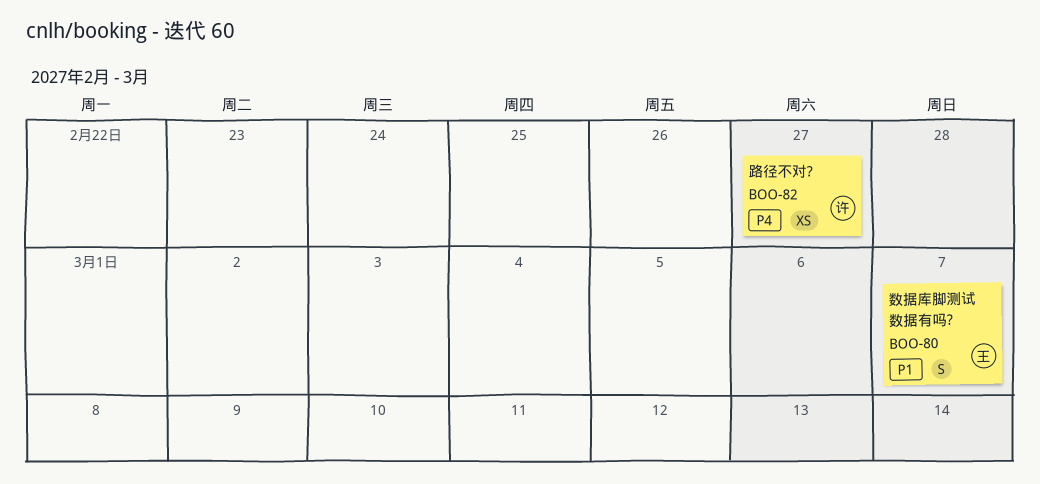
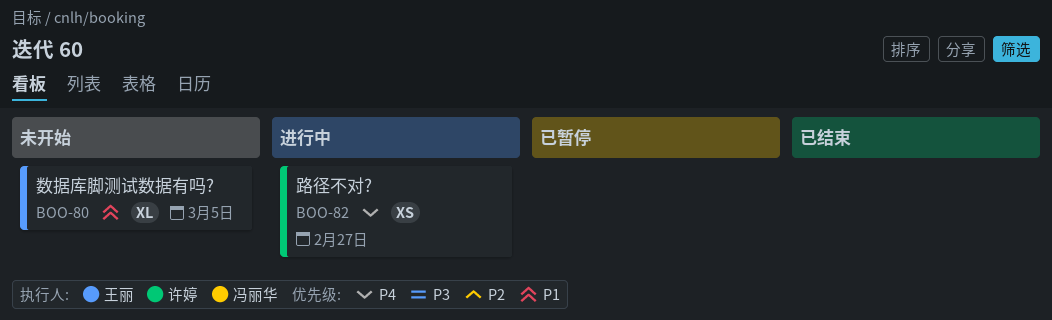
BOO-80, estimate: S -> XL
BOO-80, due: Mar 7 -> Mar 5

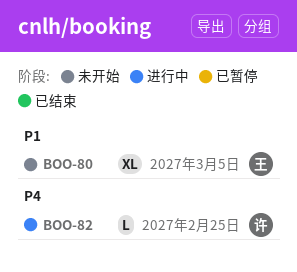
BOO-82, estimate: XS -> L
BOO-82, due: Feb 27 -> Feb 25

